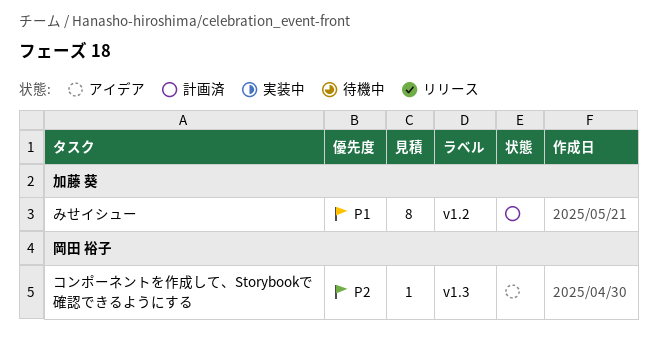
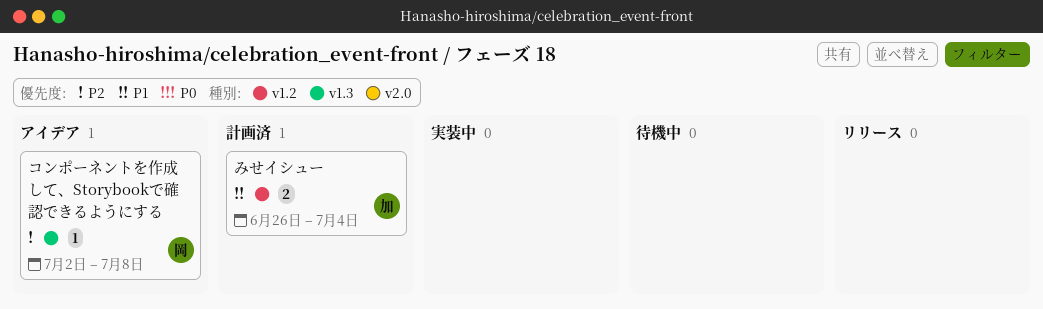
みせイシュー, estimate: 8 -> 2

